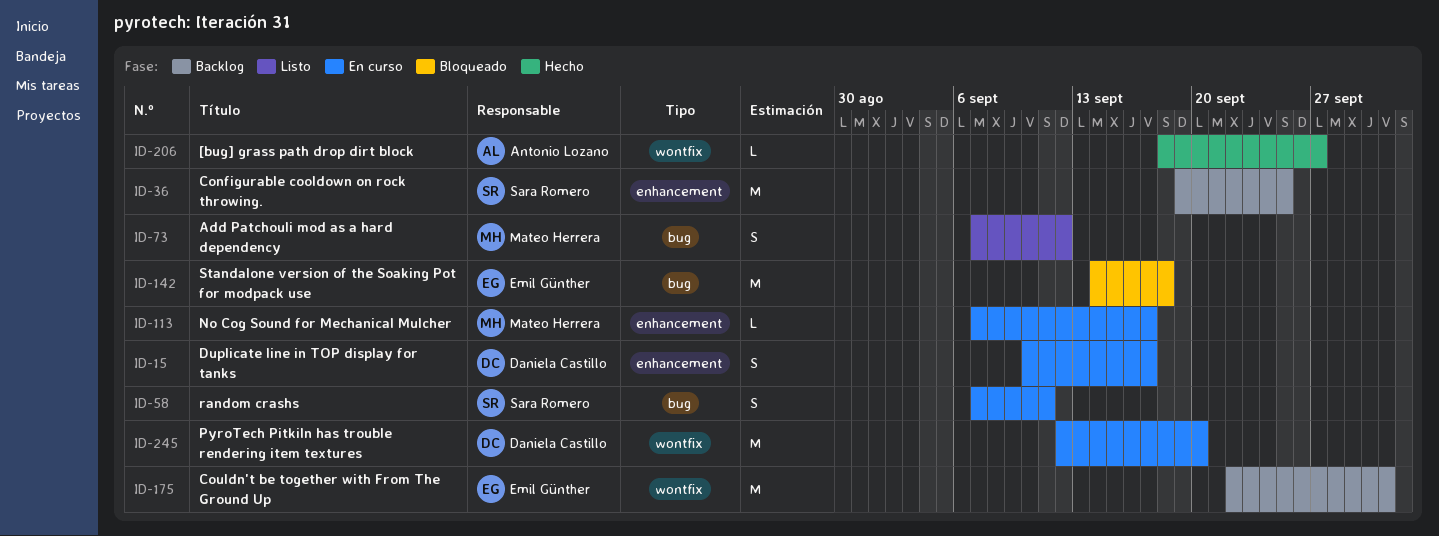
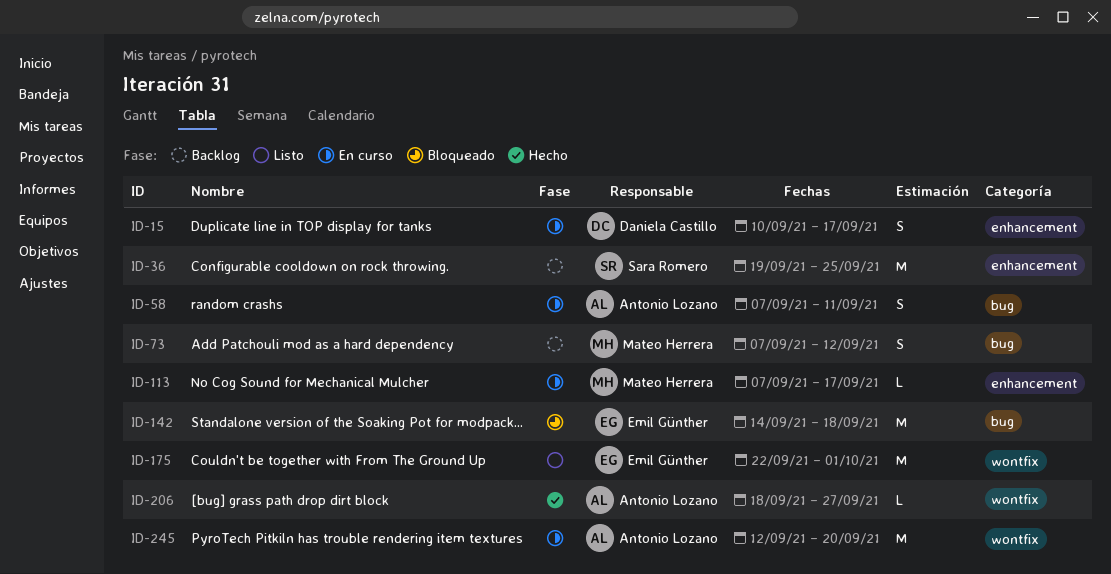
ID-58, owner: Sara Romero -> Antonio Lozano
ID-73, status: Listo -> Backlog
ID-175, status: Backlog -> Listo
ID-245, owner: Daniela Castillo -> Antonio Lozano

